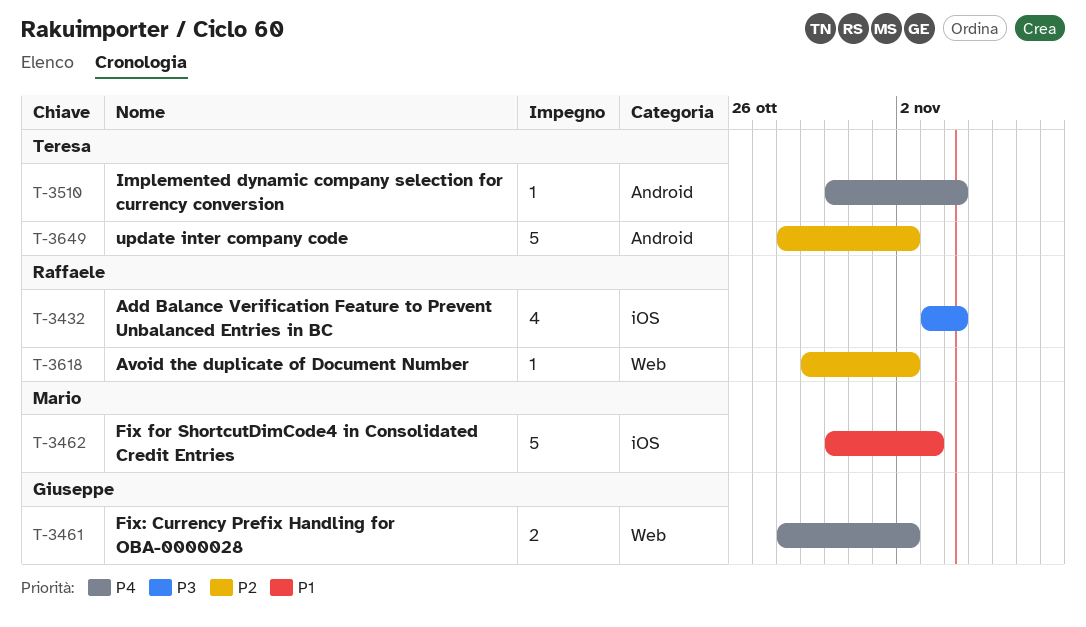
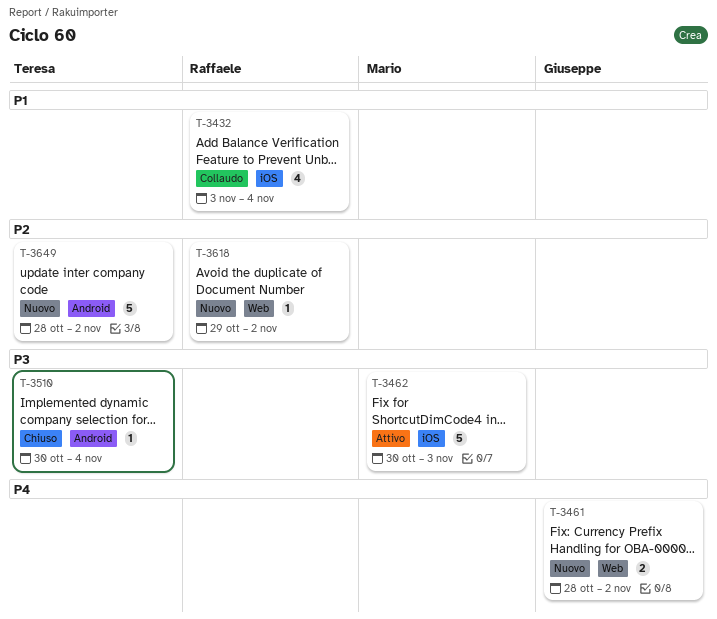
T-3432, priority: P3 -> P1
T-3462, priority: P1 -> P3
T-3510, priority: P4 -> P3

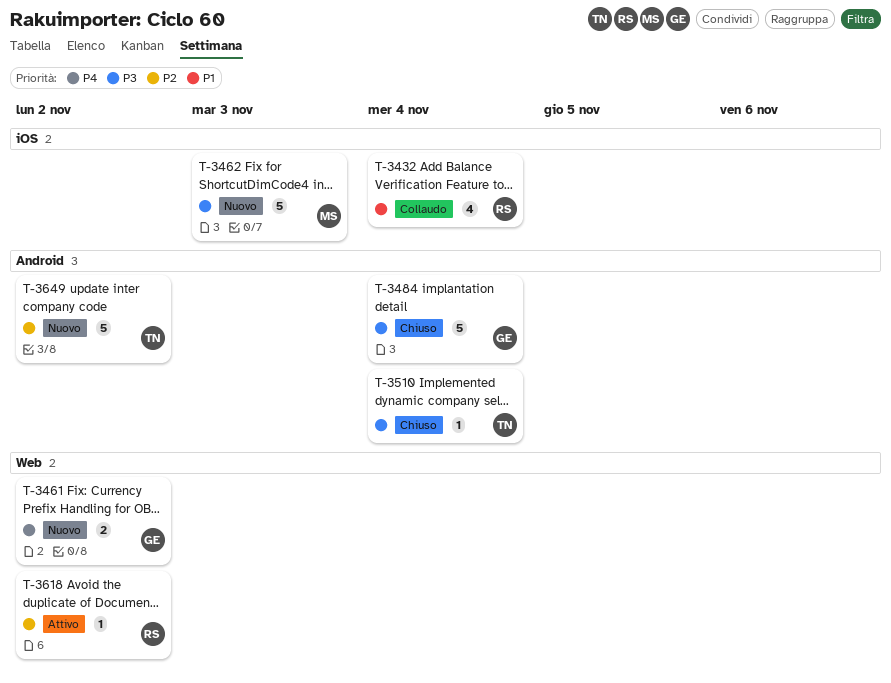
T-3462, status: Attivo -> Nuovo
T-3484: none -> present
T-3618, status: Nuovo -> Attivo

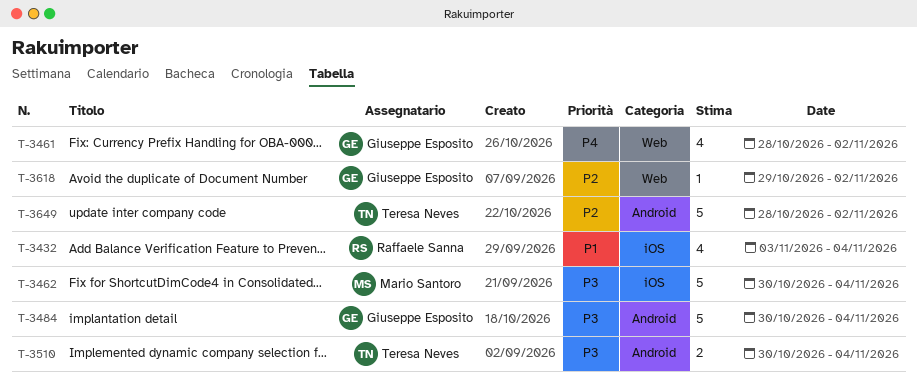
T-3461, estimate: 2 -> 4
T-3462, due: Nov 3 -> Nov 4
T-3510, estimate: 1 -> 2
T-3618, owner: Raffaele Sanna -> Giuseppe Esposito

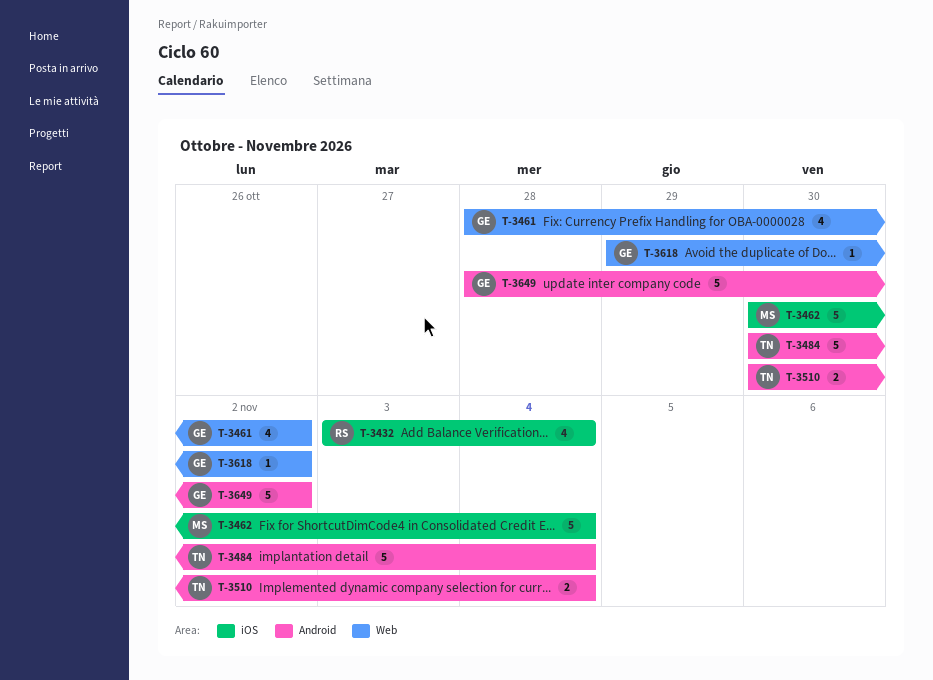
T-3484, owner: Giuseppe Esposito -> Teresa Neves
T-3649, owner: Teresa Neves -> Giuseppe Esposito

